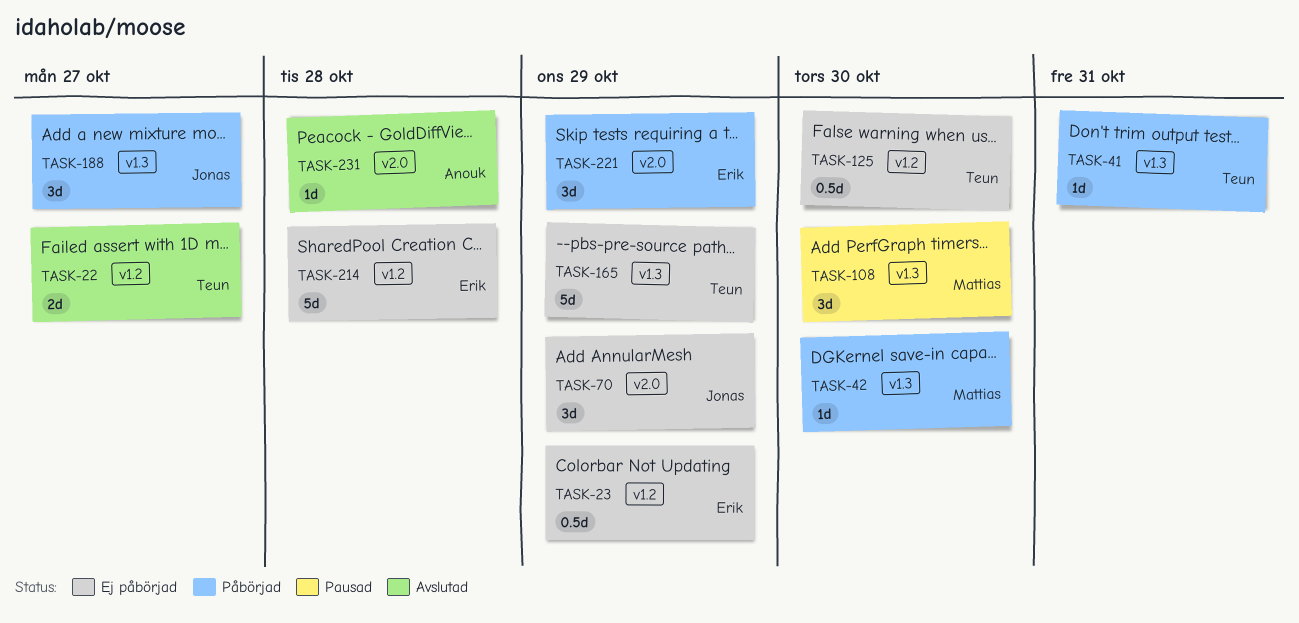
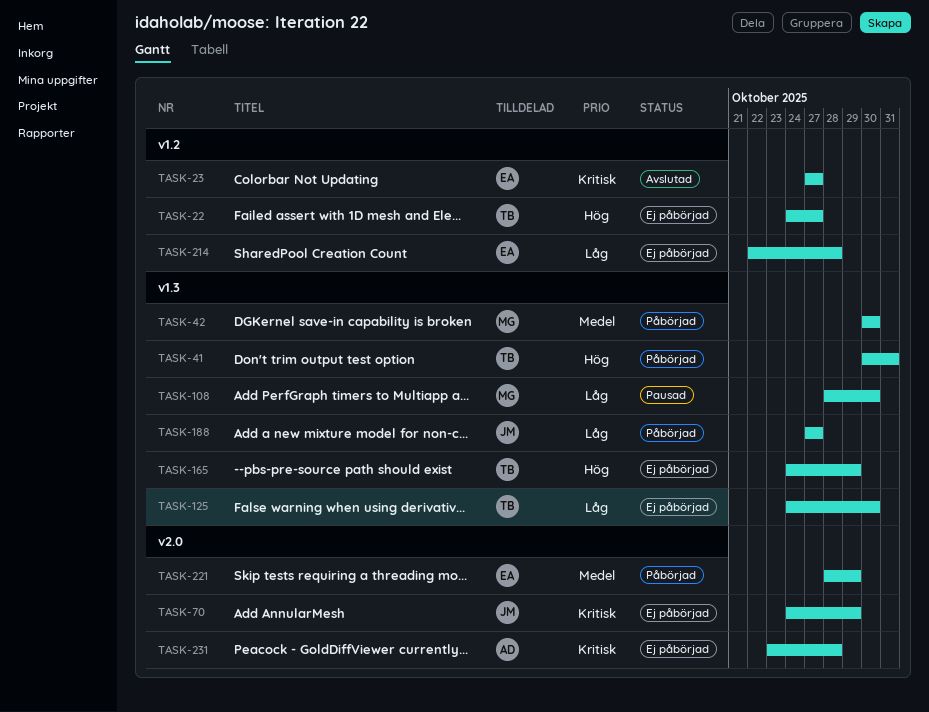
TASK-22, status: Avslutad -> Ej påbörjad
TASK-23, status: Ej påbörjad -> Avslutad
TASK-23, due: Oct 29 -> Oct 27
TASK-125, label: v1.2 -> v1.3
TASK-231, status: Avslutad -> Ej påbörjad

